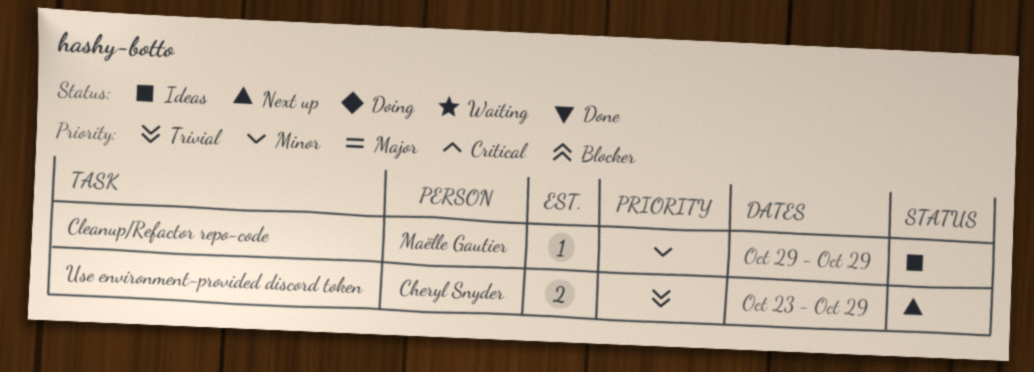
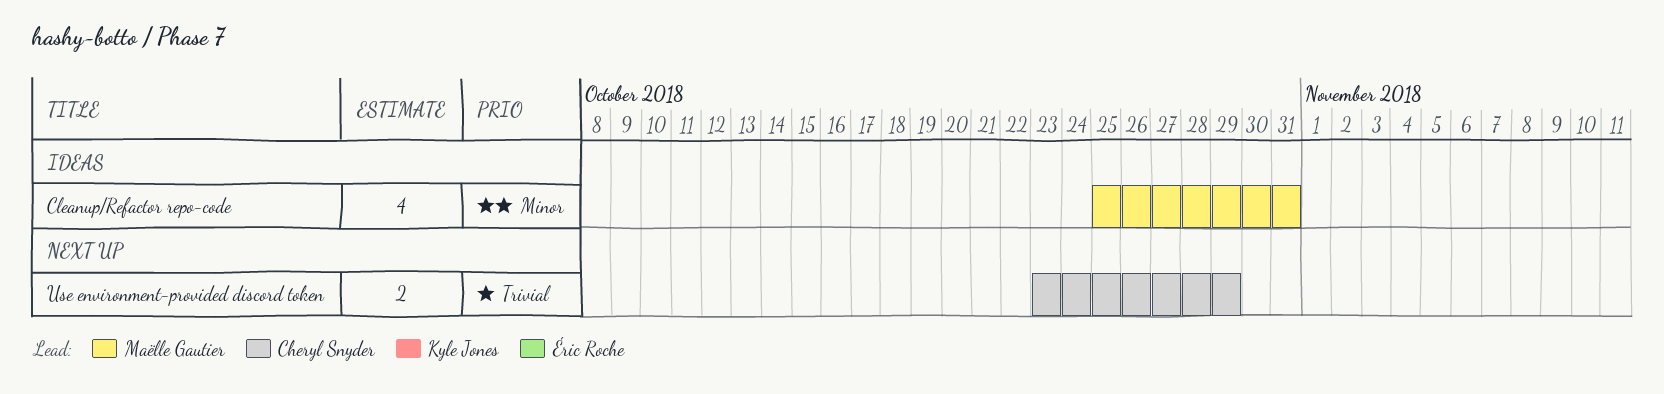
Cleanup/Refactor repo-code, estimate: 1 -> 4
Cleanup/Refactor repo-code, start: Oct 29 -> Oct 25
Cleanup/Refactor repo-code, due: Oct 29 -> Oct 31

